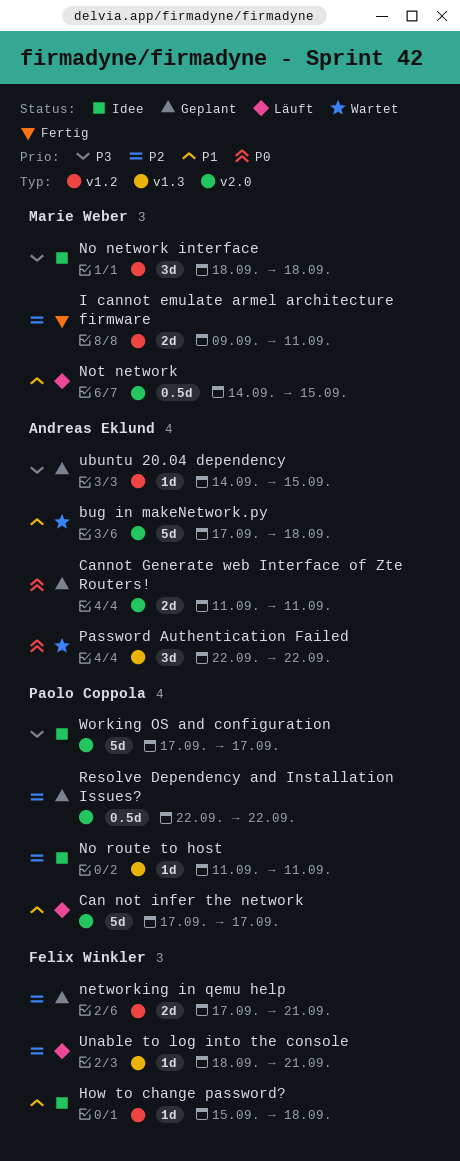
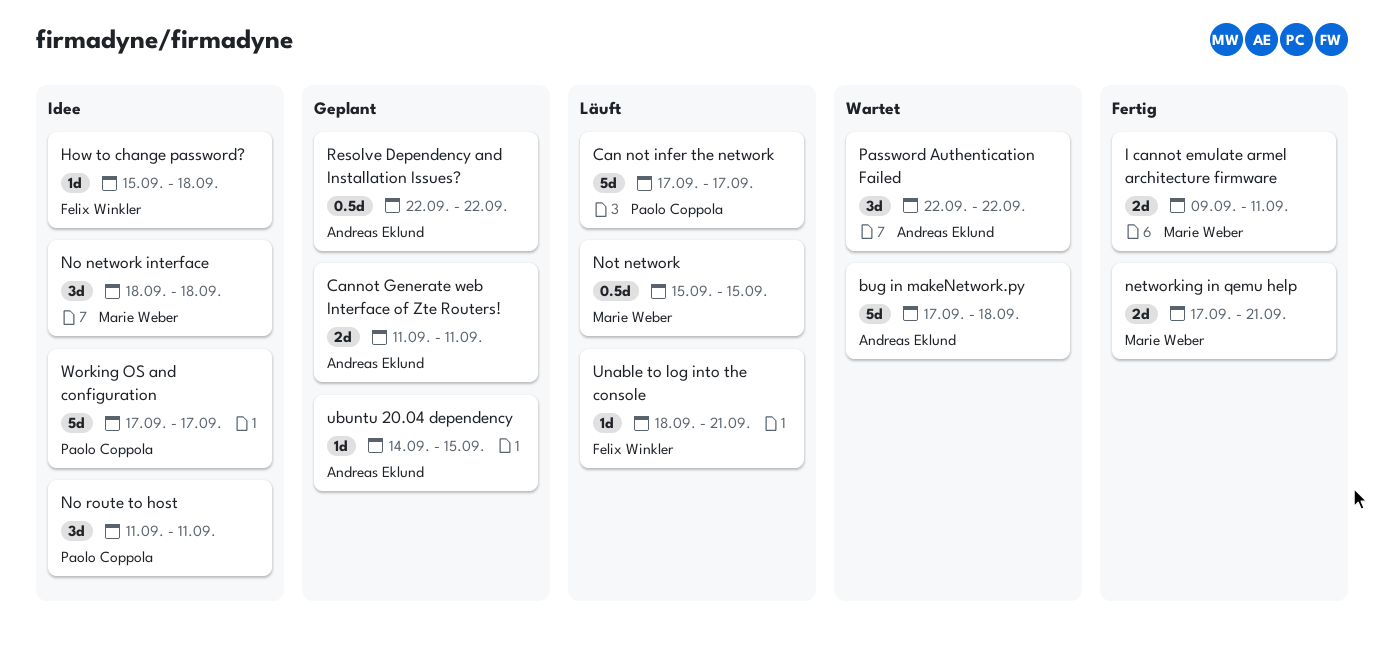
networking in qemu help, status: Geplant -> Fertig
networking in qemu help, owner: Felix Winkler -> Marie Weber
No route to host, estimate: 1d -> 3d
Not network, start: Sep 14 -> Sep 15
Resolve Dependency and Installation Issues?, owner: Paolo Coppola -> Andreas Eklund

